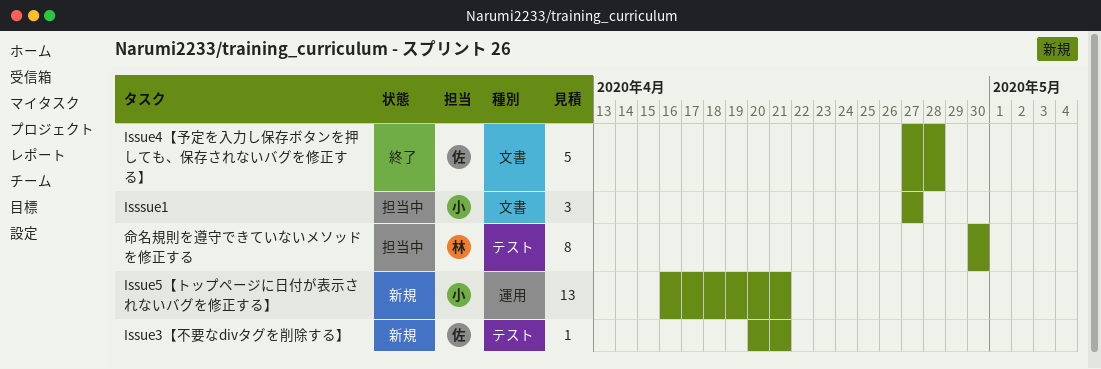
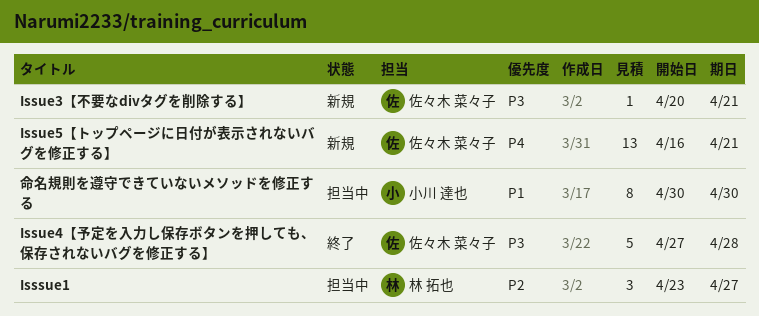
Isssue1, owner: 小川 達也 -> 林 拓也
Isssue1, start: Apr 27 -> Apr 23
Issue5【トップページに日付が表示されないバグを修正する】, owner: 小川 達也 -> 佐々木 菜々子
命名規則を遵守できていないメソッドを修正する, owner: 林 拓也 -> 小川 達也

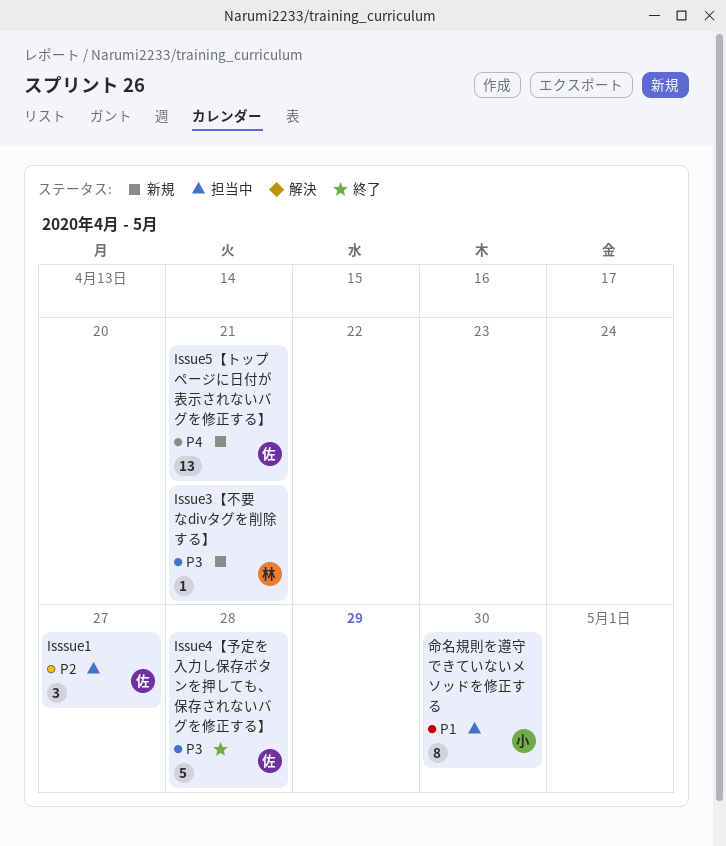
Isssue1, owner: 林 拓也 -> 佐々木 菜々子
Issue3【不要なdivタグを削除する】, owner: 佐々木 菜々子 -> 林 拓也

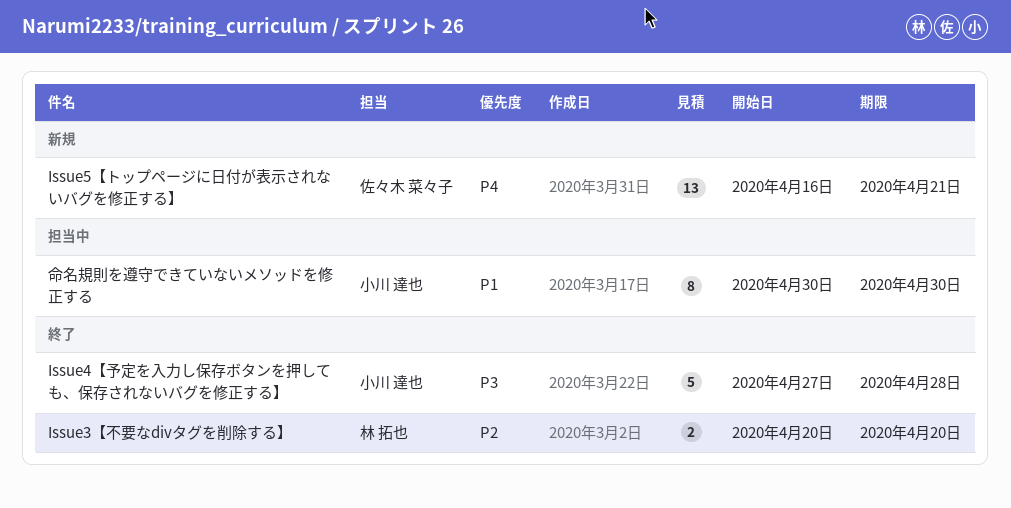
Isssue1: present -> none
Issue3【不要なdivタグを削除する】, status: 新規 -> 終了
Issue3【不要なdivタグを削除する】, priority: P3 -> P2
Issue3【不要なdivタグを削除する】, estimate: 1 -> 2
Issue3【不要なdivタグを削除する】, due: Apr 21 -> Apr 20
Issue4【予定を入力し保存ボタンを押しても、保存されないバグを修正する】, owner: 佐々木 菜々子 -> 小川 達也

